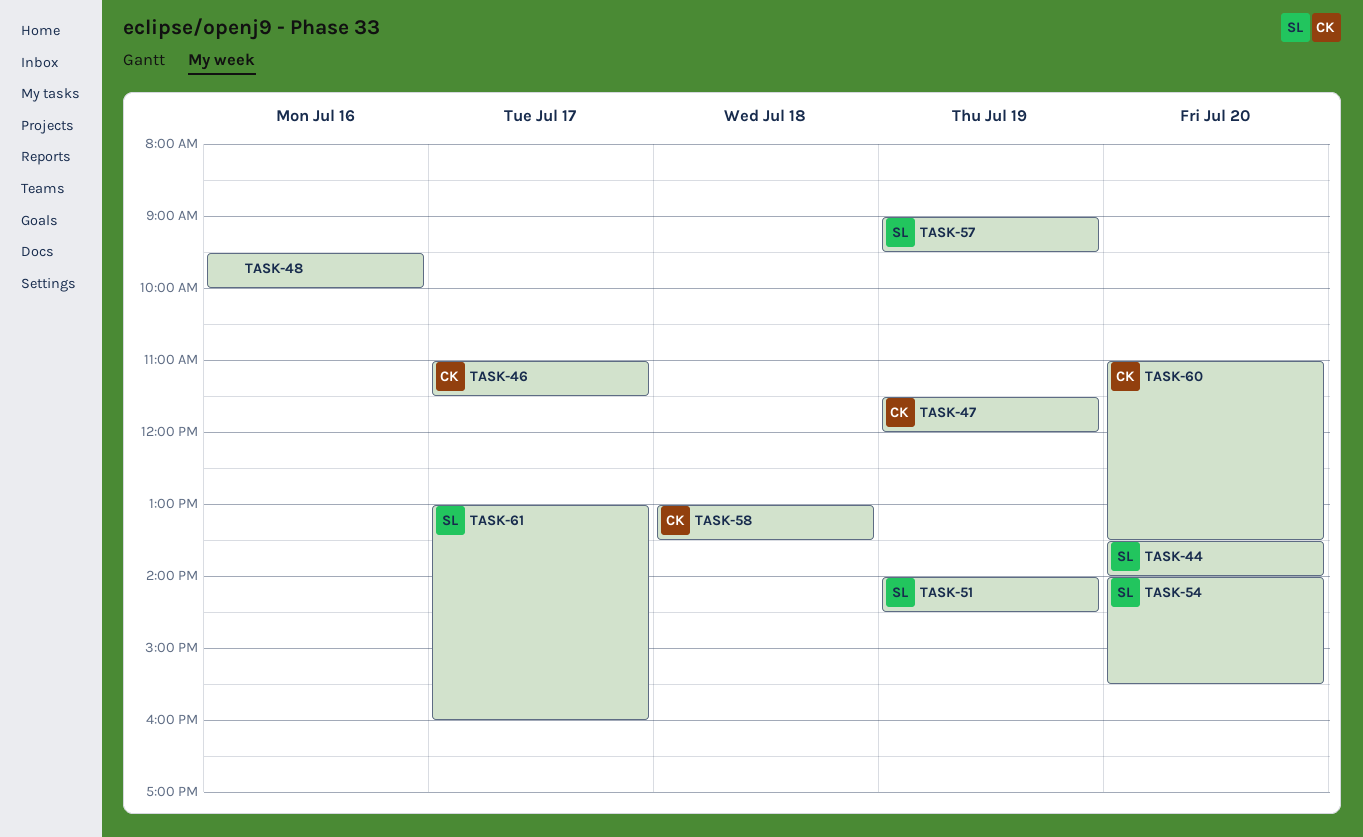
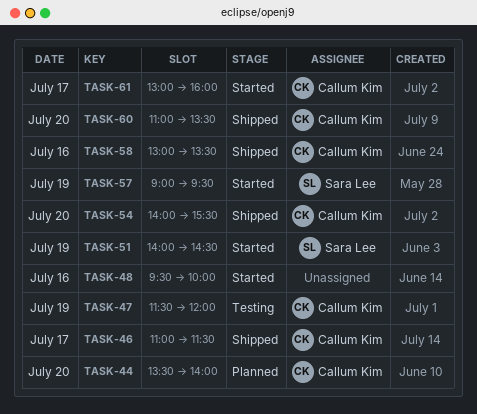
TASK-44, owner: Sara Lee -> Callum Kim
TASK-54, owner: Sara Lee -> Callum Kim
TASK-58, day: Jul 18 -> Jul 16
TASK-61, owner: Sara Lee -> Callum Kim

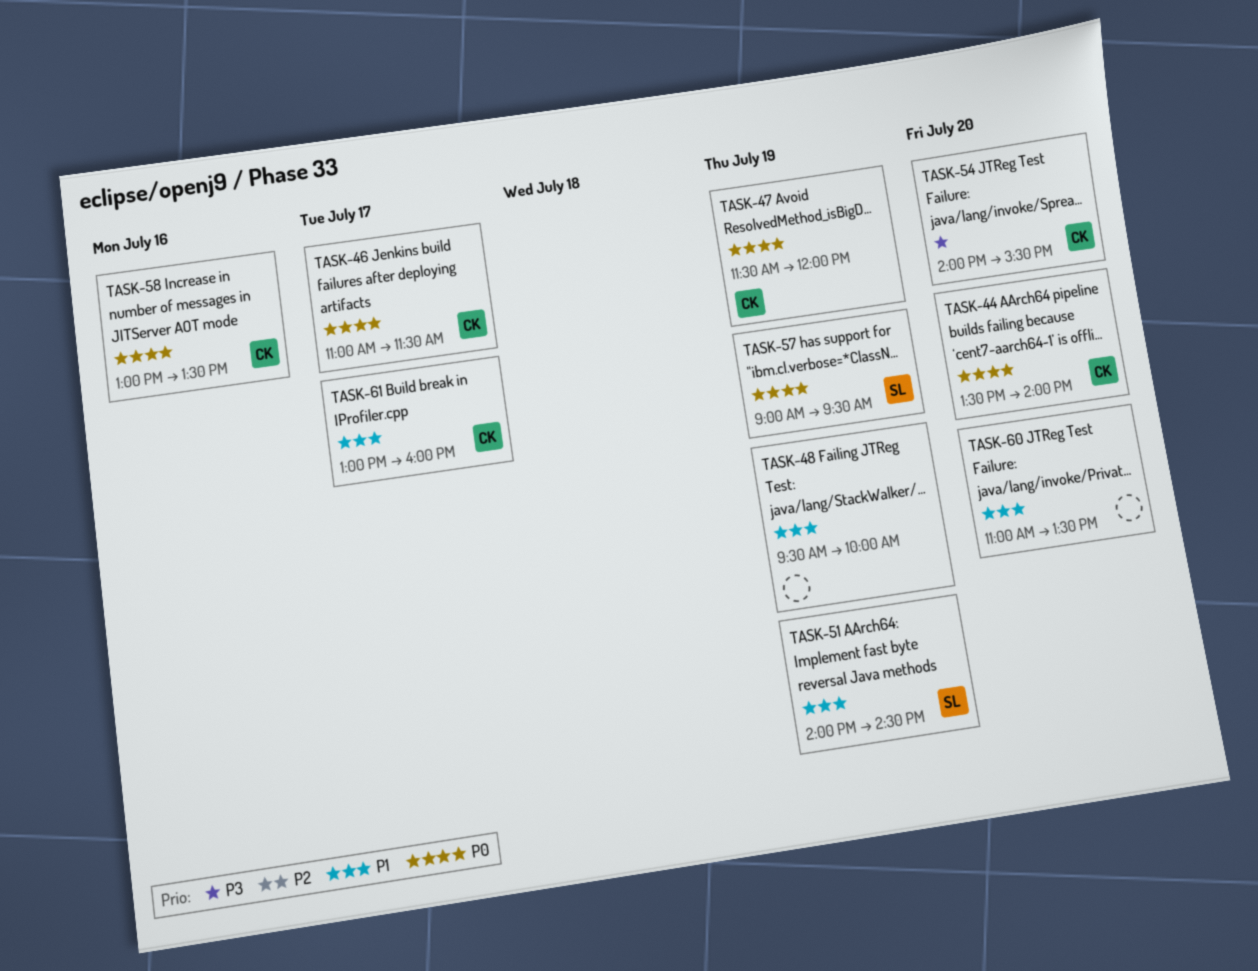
TASK-48, day: Jul 16 -> Jul 19
TASK-60, owner: Callum Kim -> none

